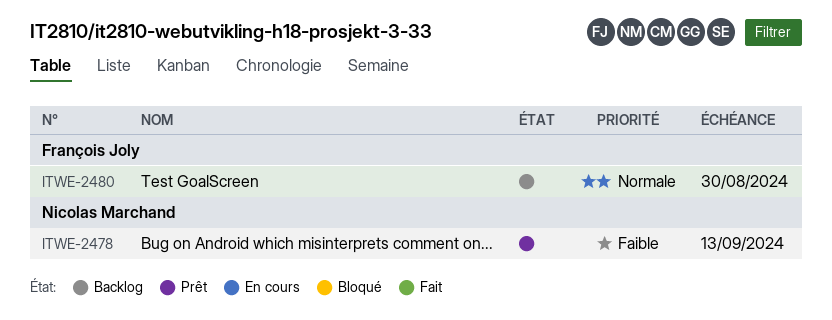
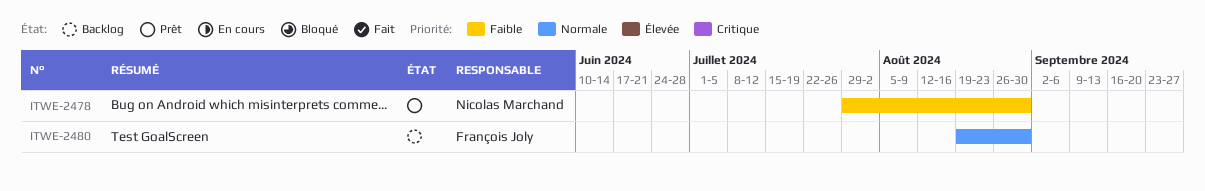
ITWE-2478, due: Sep 13 -> Aug 30

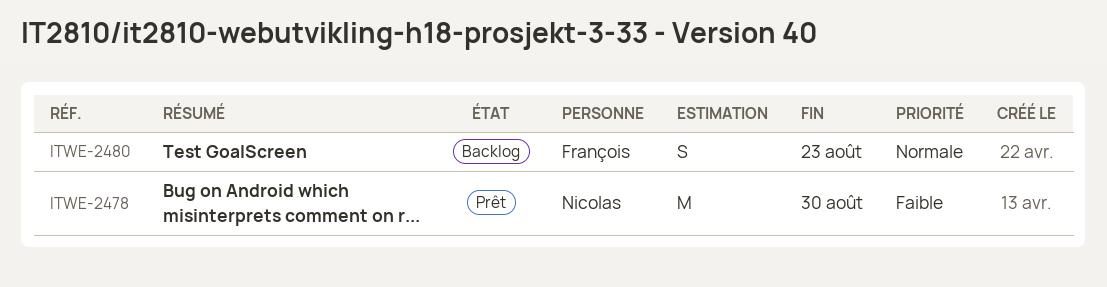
ITWE-2480, due: Aug 30 -> Aug 23

